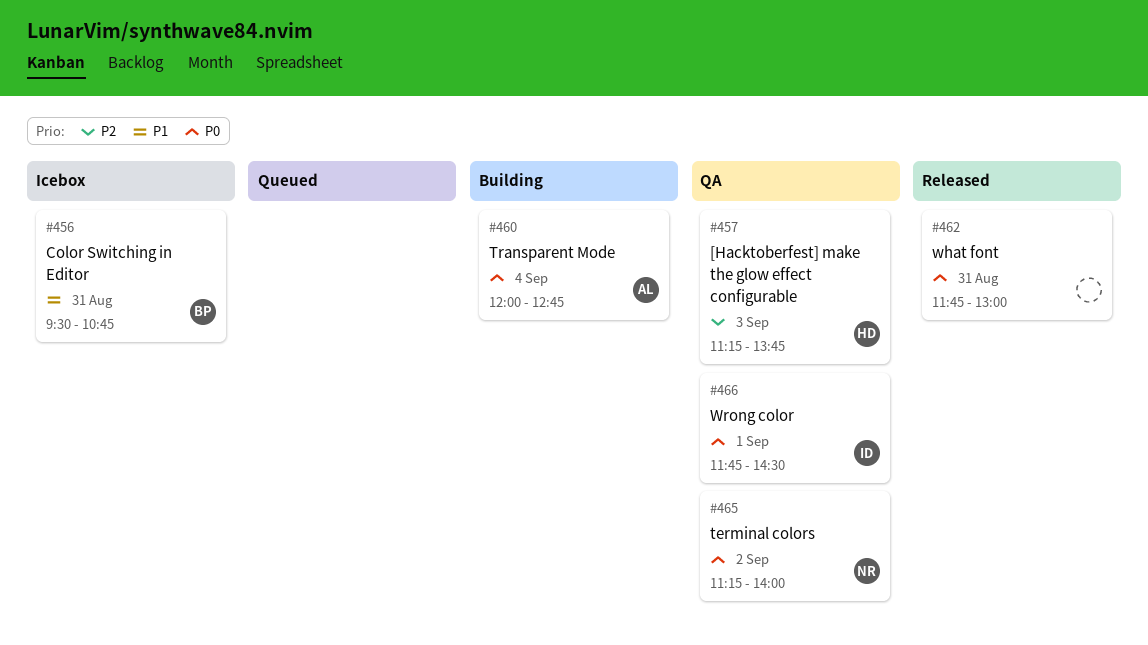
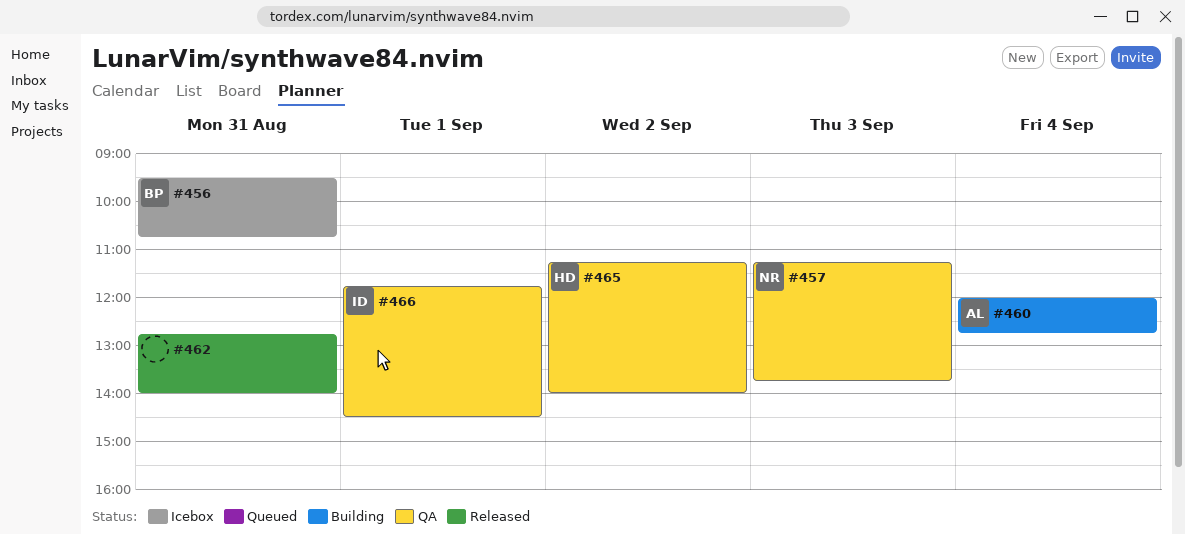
#457, owner: HD -> NR
#462, begins: 11:45 -> 12:45
#462, ends: 13:00 -> 14:00
#465, owner: NR -> HD

